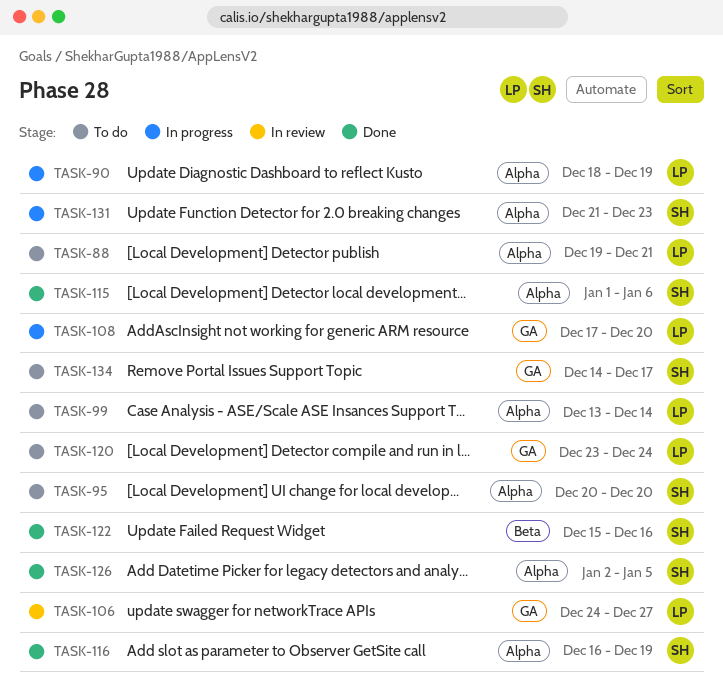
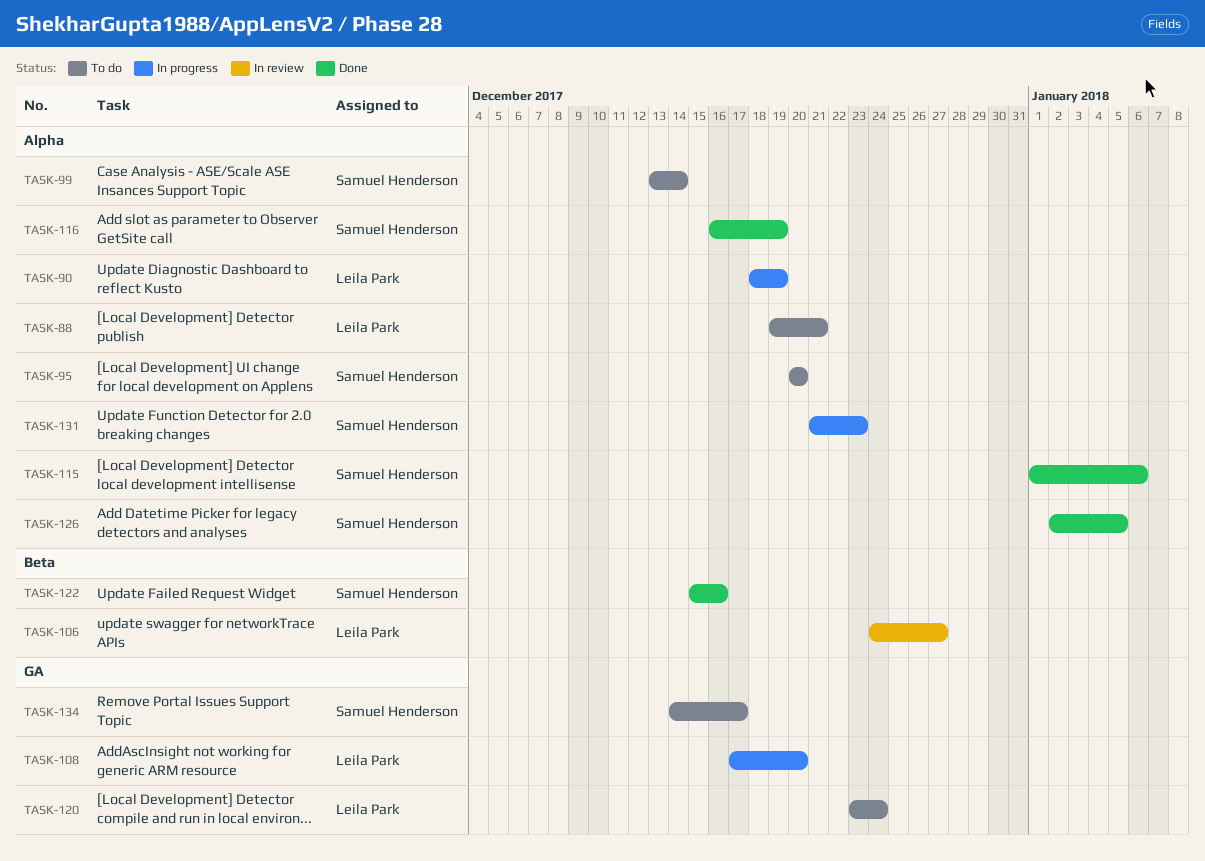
TASK-99, owner: Leila Park -> Samuel Henderson
TASK-106, label: GA -> Beta

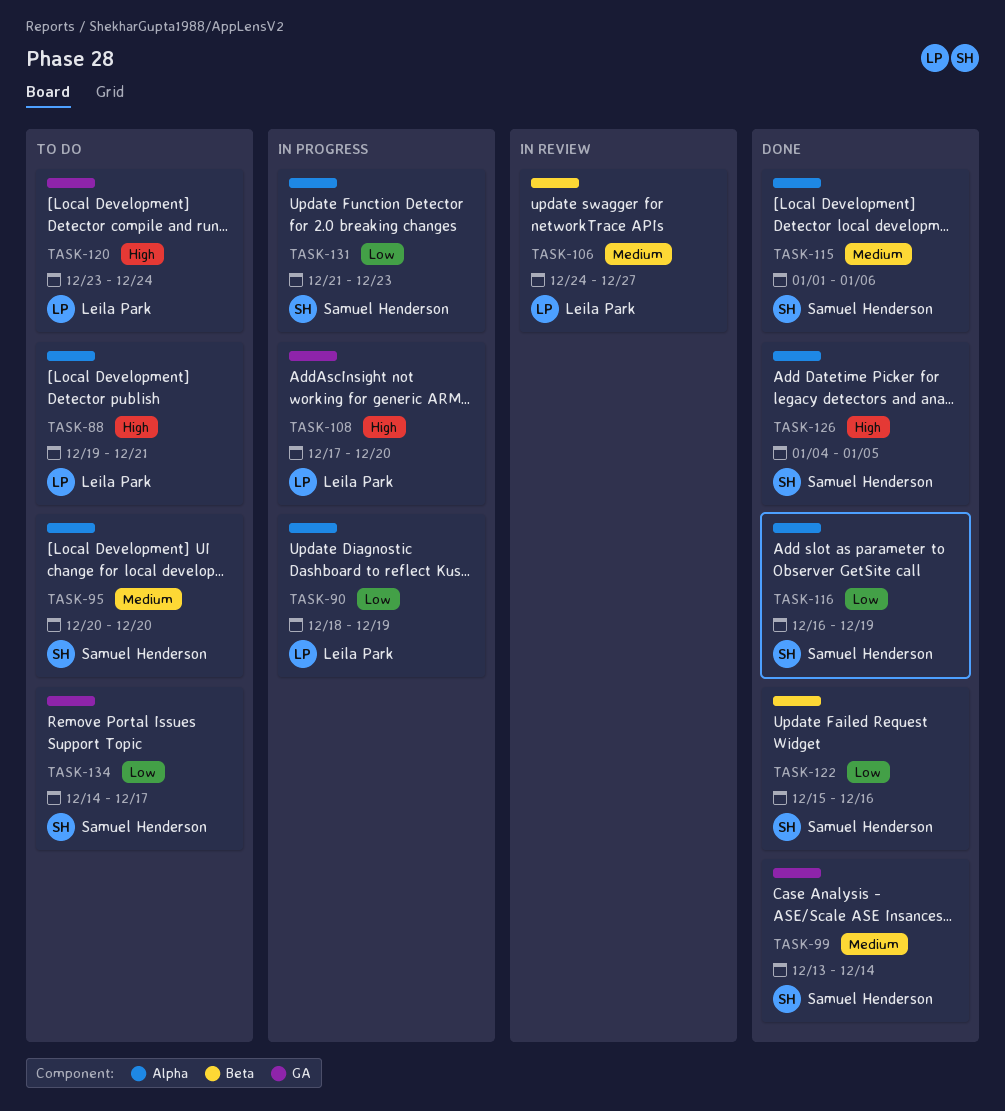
TASK-99, status: To do -> Done
TASK-99, label: Alpha -> GA
TASK-126, start: Jan 2 -> Jan 4

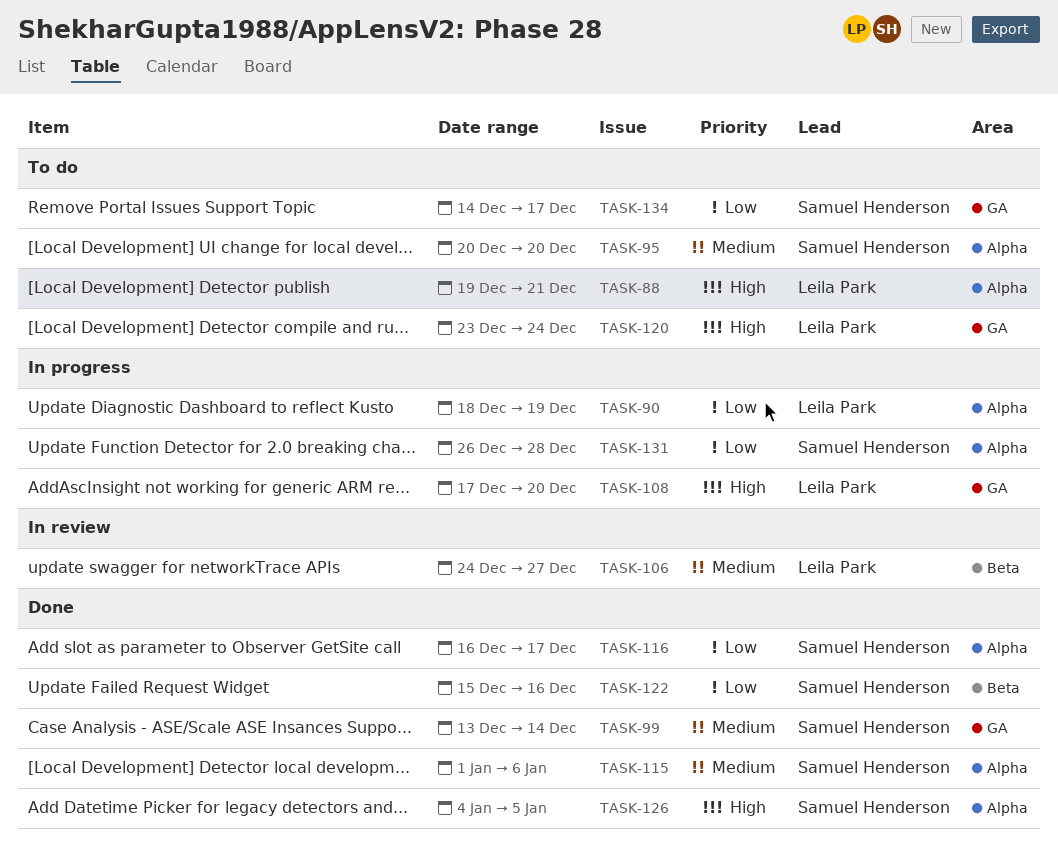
TASK-116, due: Dec 19 -> Dec 17
TASK-131, start: Dec 21 -> Dec 26
TASK-131, due: Dec 23 -> Dec 28

